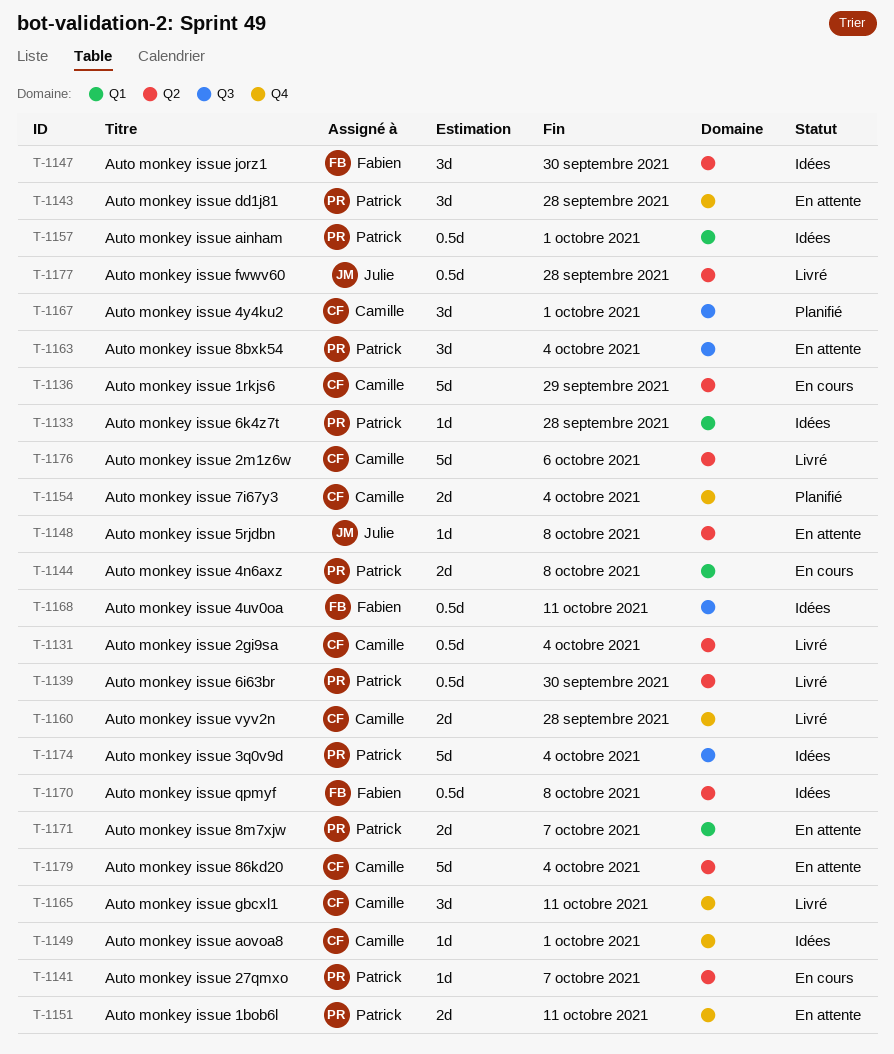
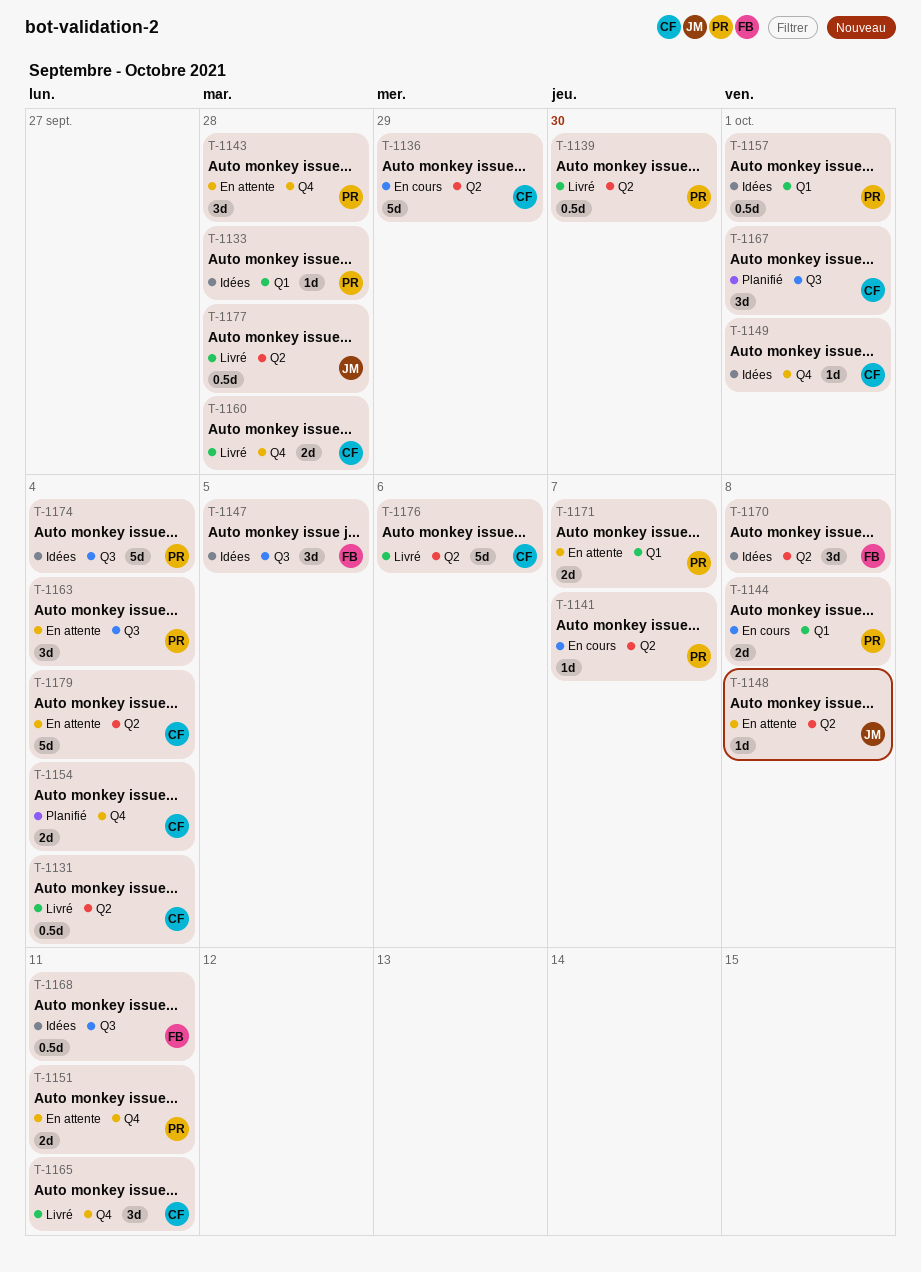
T-1147, label: Q2 -> Q3
T-1147, due: Sep 30 -> Oct 5
T-1170, estimate: 0.5d -> 3d

